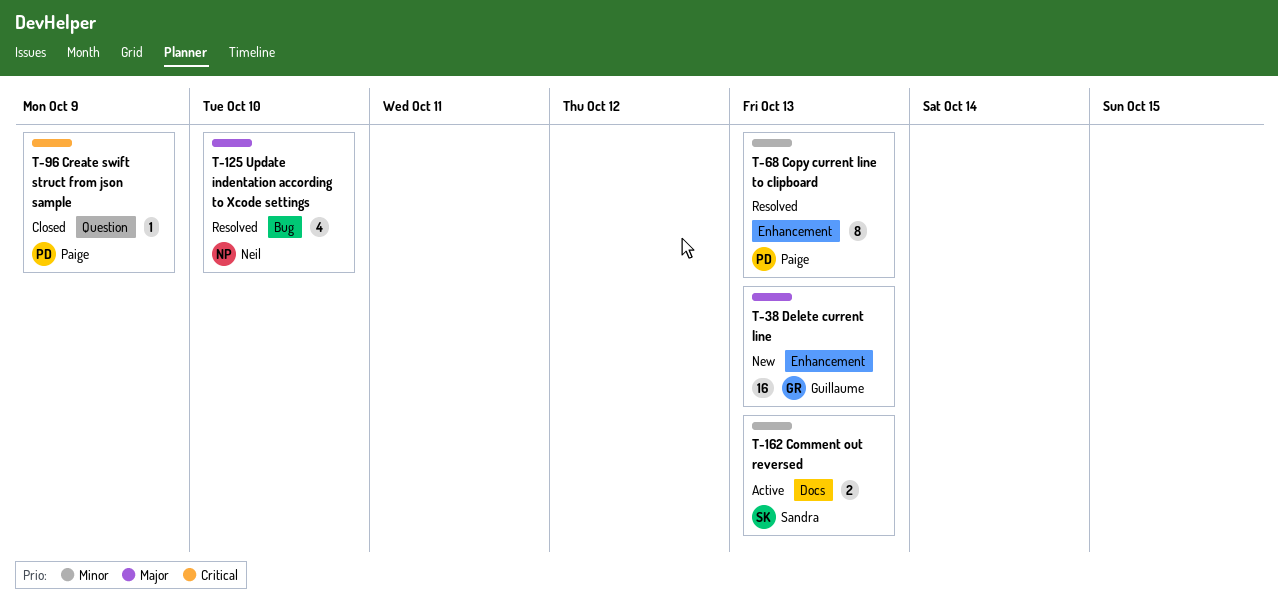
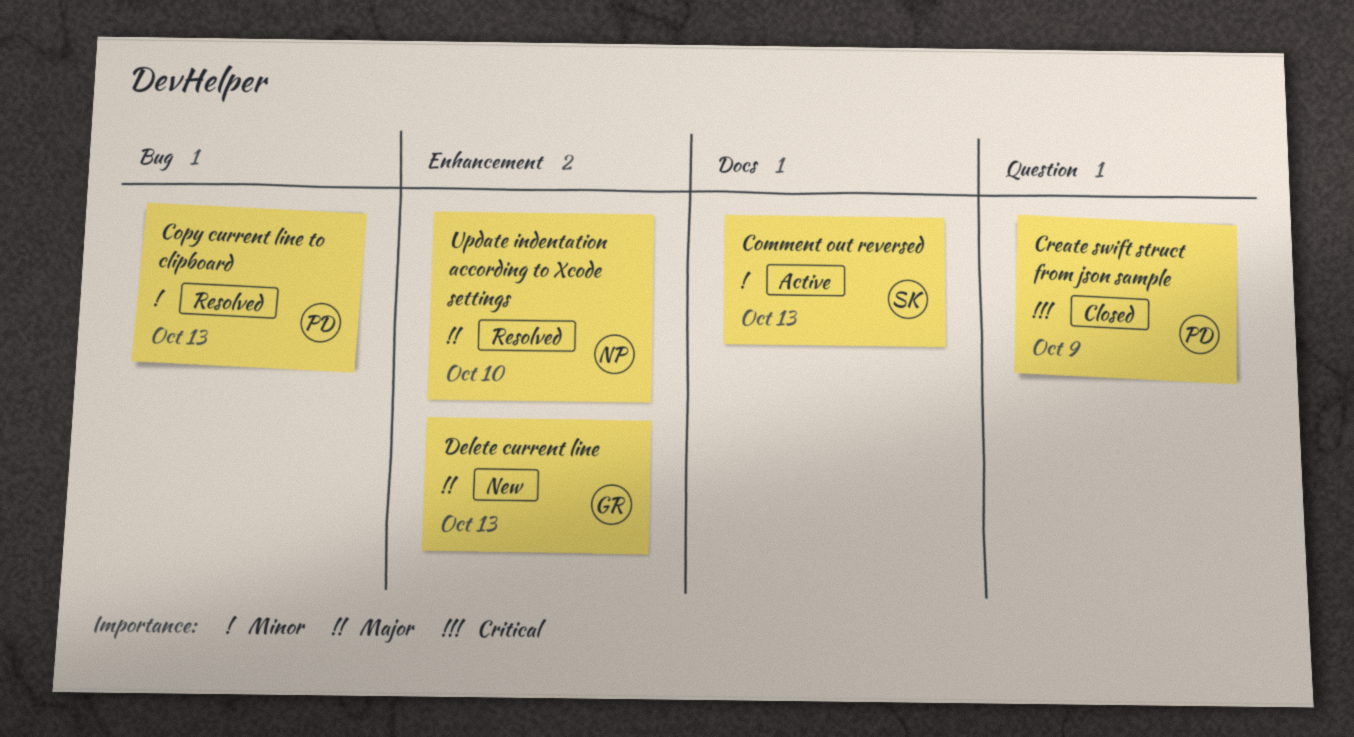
Copy current line to clipboard, label: Enhancement -> Bug
Update indentation according to Xcode settings, label: Bug -> Enhancement

